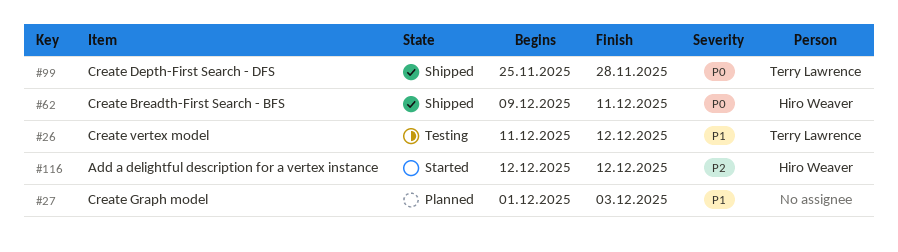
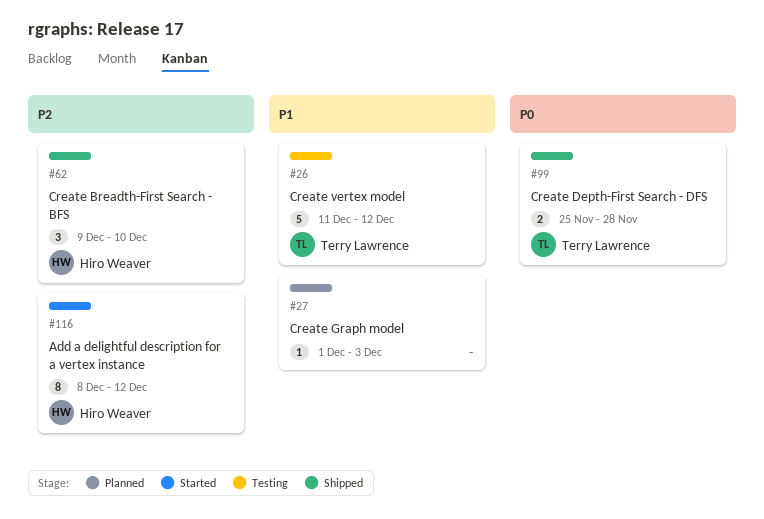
#62, priority: P0 -> P2
#62, due: Dec 11 -> Dec 10
#116, start: Dec 12 -> Dec 8

